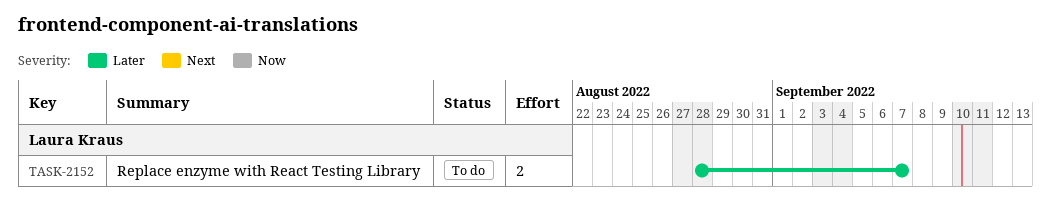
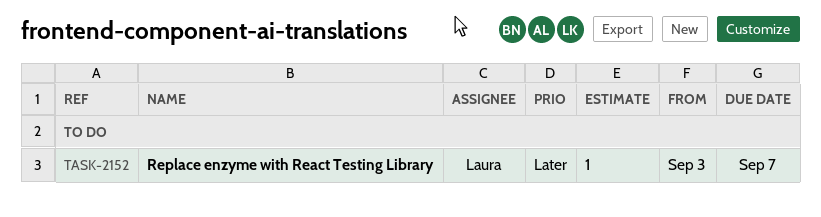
TASK-2152, estimate: 2 -> 1
TASK-2152, start: Aug 28 -> Sep 3

